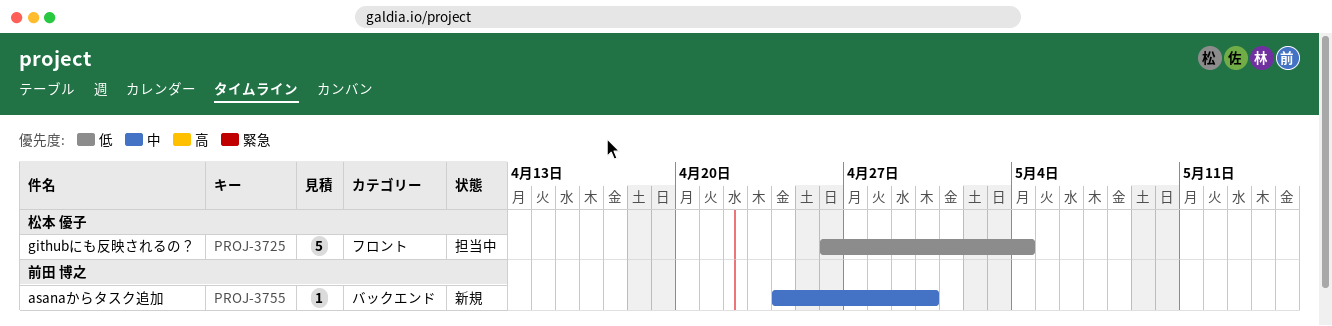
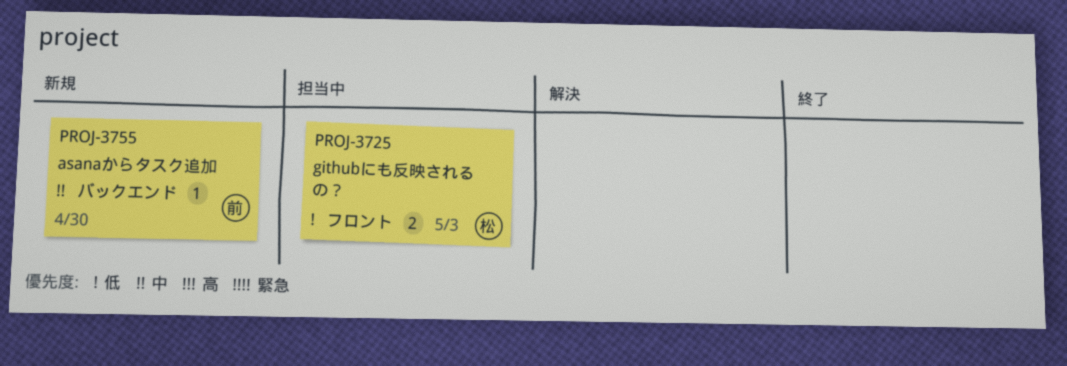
PROJ-3725, estimate: 5 -> 2
PROJ-3725, due: May 4 -> May 3

